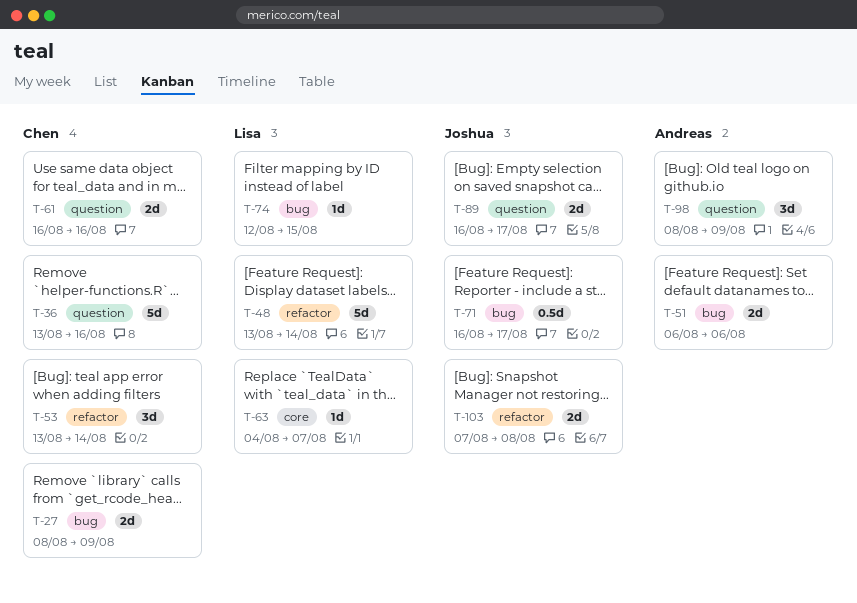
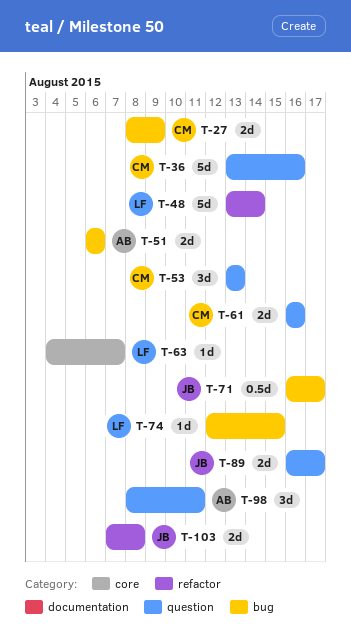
T-53, label: refactor -> question
T-53, due: Aug 14 -> Aug 13
T-98, due: Aug 9 -> Aug 11

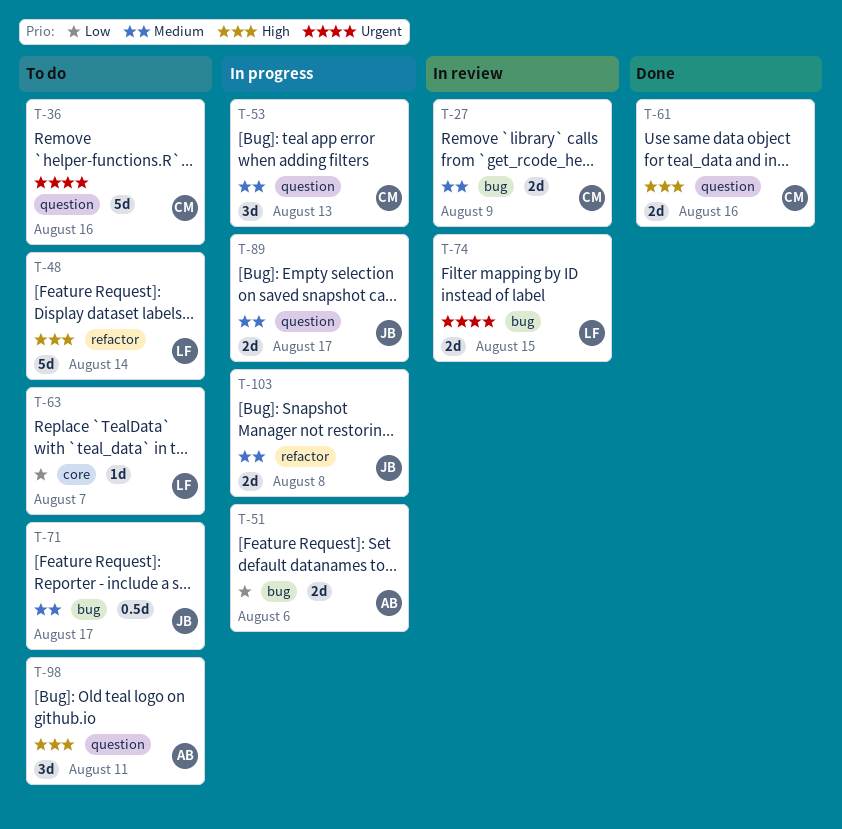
T-74, estimate: 1d -> 2d

